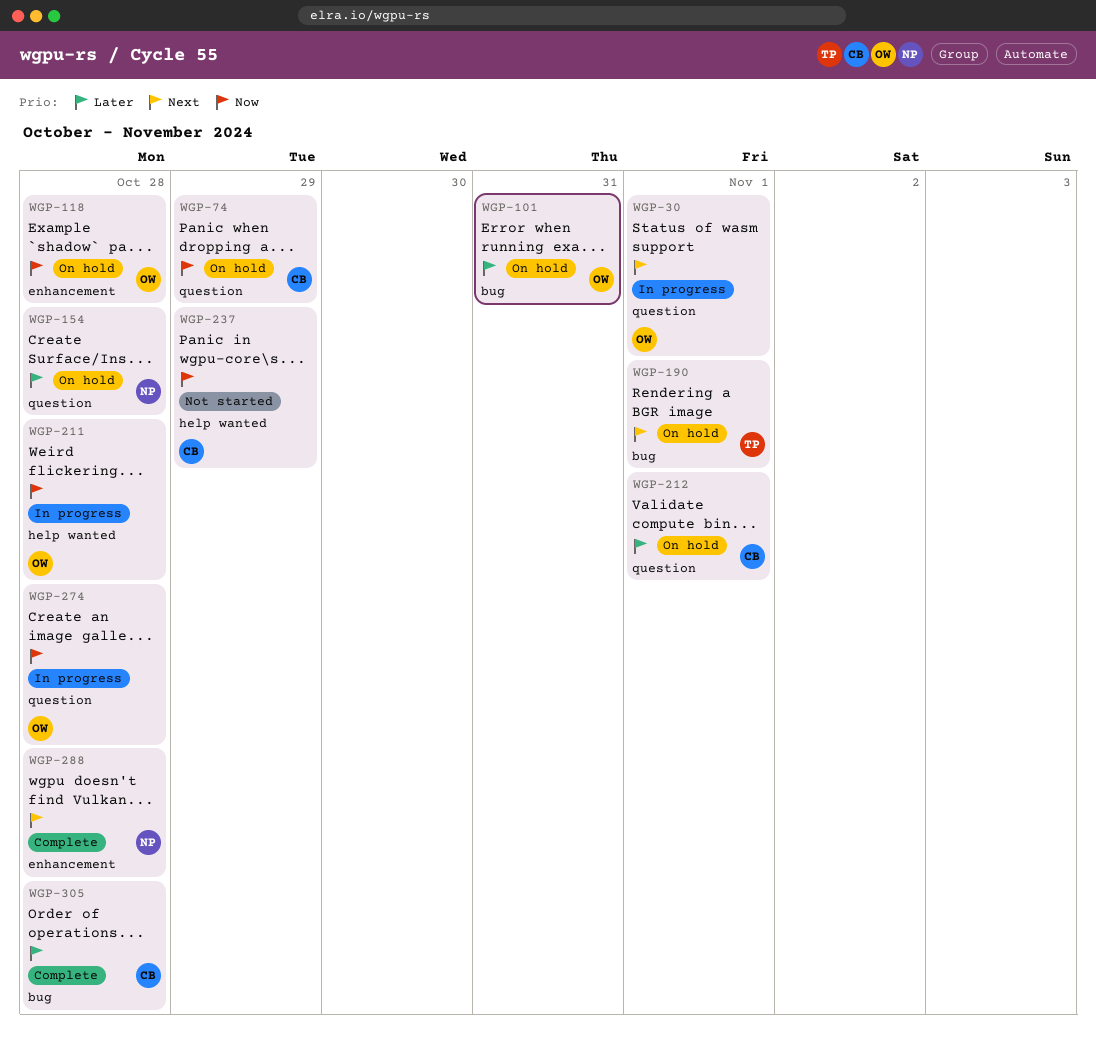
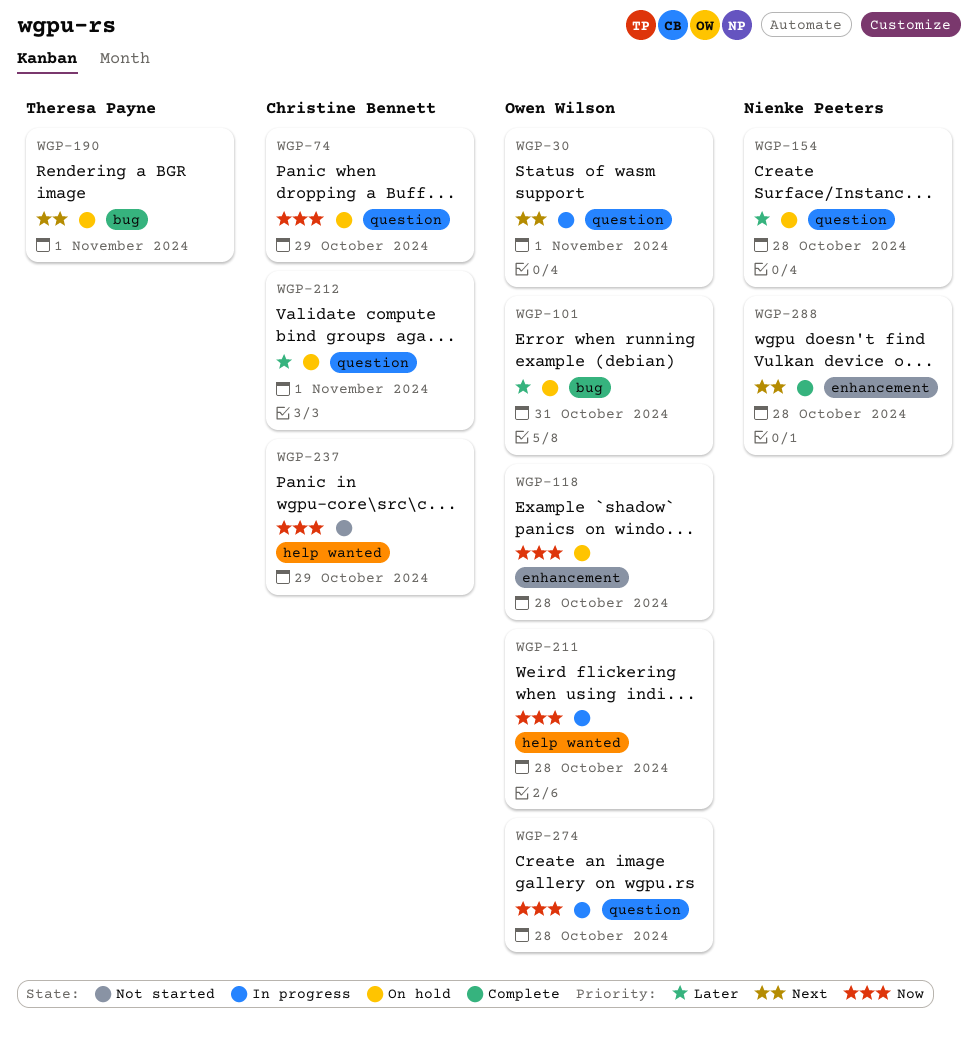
WGP-305: present -> none

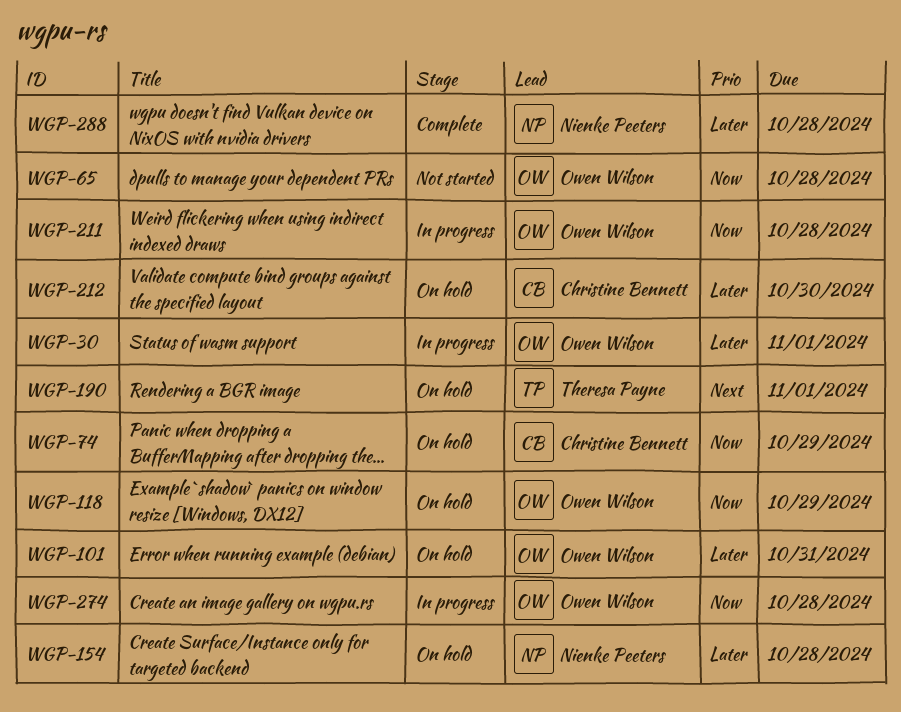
WGP-30, priority: Next -> Later
WGP-65: none -> present
WGP-118, due: Oct 28 -> Oct 29
WGP-212, due: Nov 1 -> Oct 30
WGP-237: present -> none
WGP-288, priority: Next -> Later

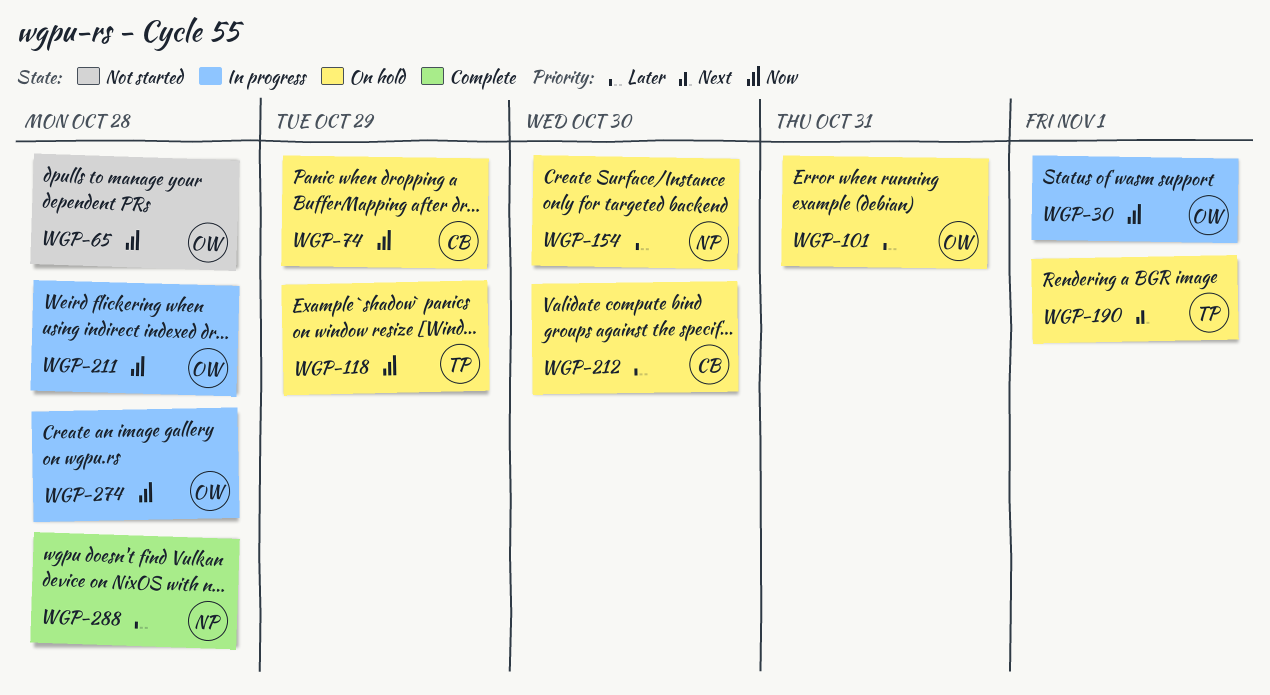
WGP-30, priority: Later -> Now
WGP-118, owner: Owen Wilson -> Theresa Payne
WGP-154, due: Oct 28 -> Oct 30

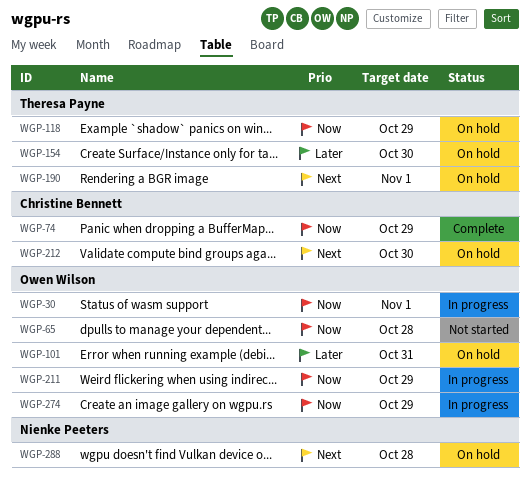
WGP-74, status: On hold -> Complete
WGP-154, owner: Nienke Peeters -> Theresa Payne
WGP-211, due: Oct 28 -> Oct 29
WGP-212, priority: Later -> Next
WGP-274, due: Oct 28 -> Oct 29
WGP-288, status: Complete -> On hold
WGP-288, priority: Later -> Next

